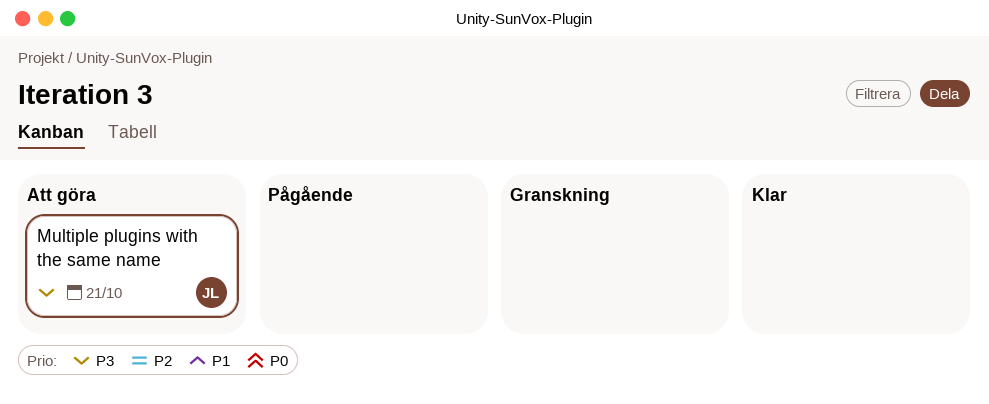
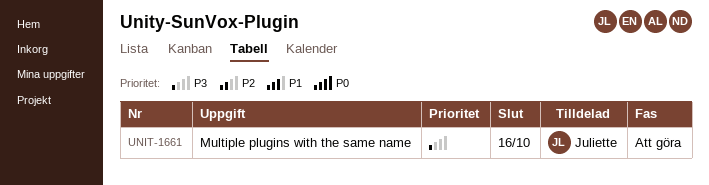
Multiple plugins with the same name, due: Oct 21 -> Oct 16

